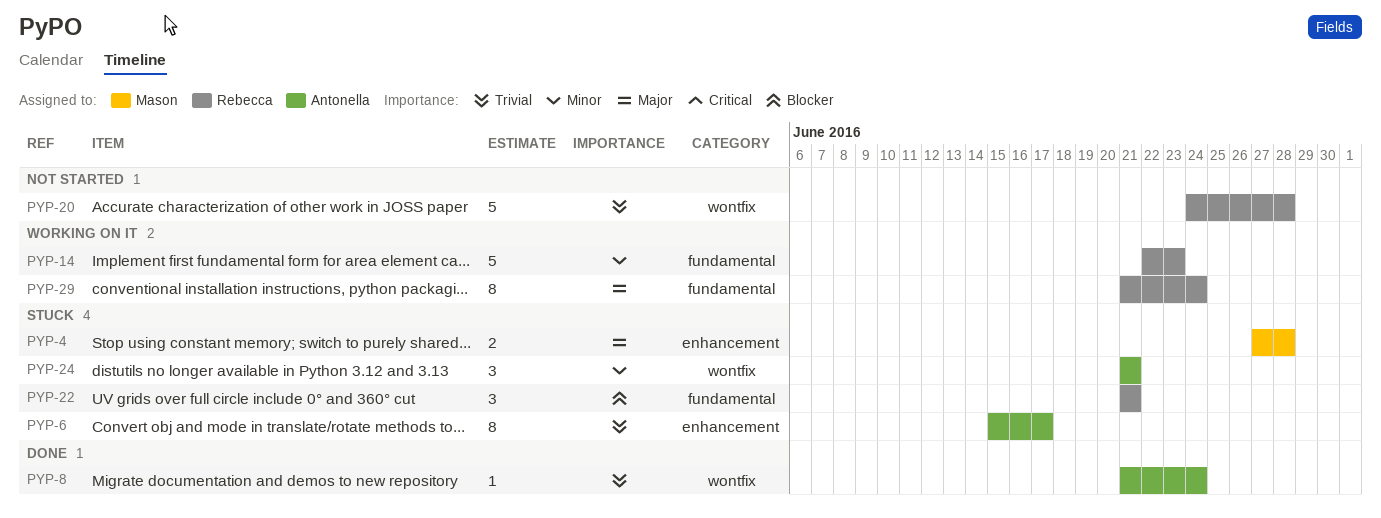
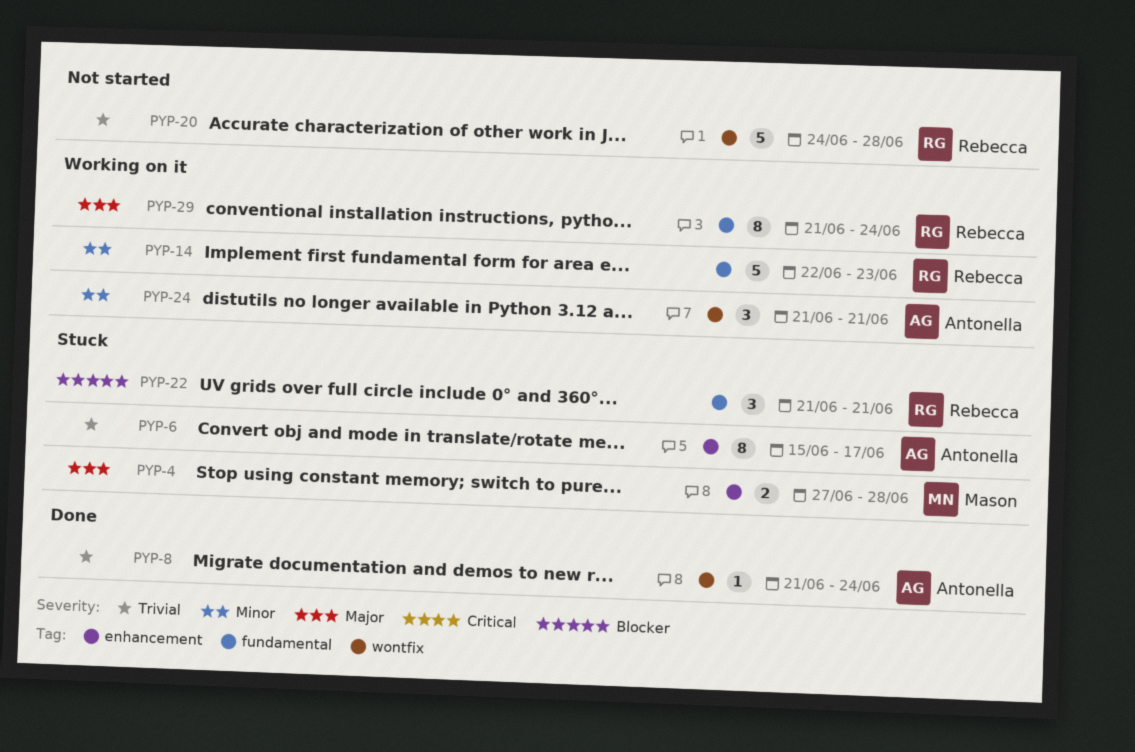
PYP-24, status: Stuck -> Working on it

